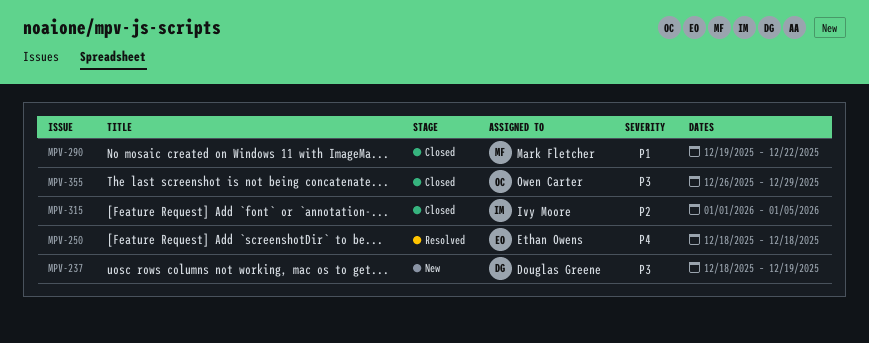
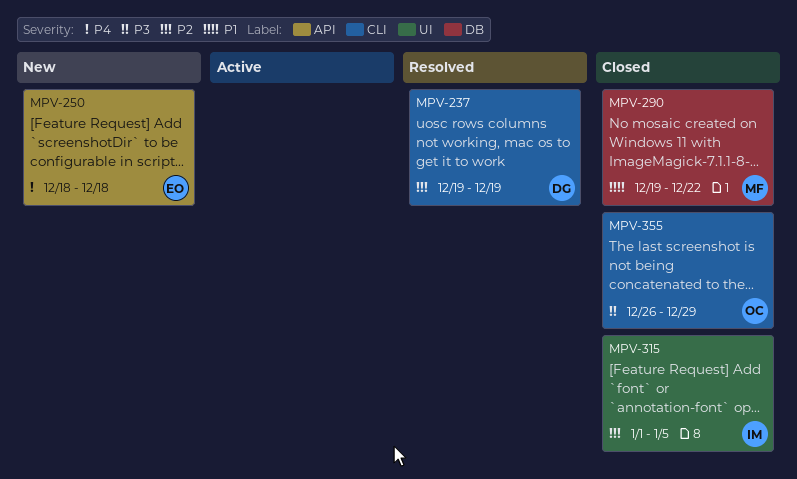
MPV-237, status: New -> Resolved
MPV-237, priority: P3 -> P2
MPV-237, start: Dec 18 -> Dec 19
MPV-250, status: Resolved -> New

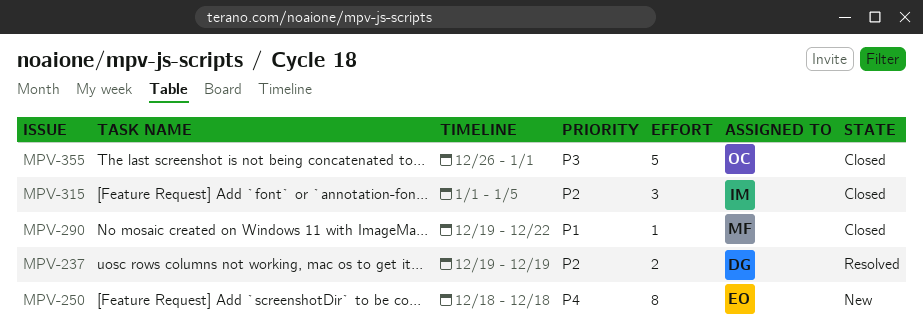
MPV-355, due: Dec 29 -> Jan 1

